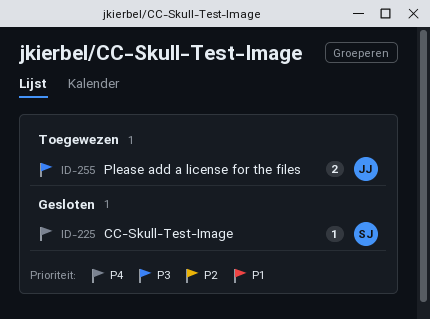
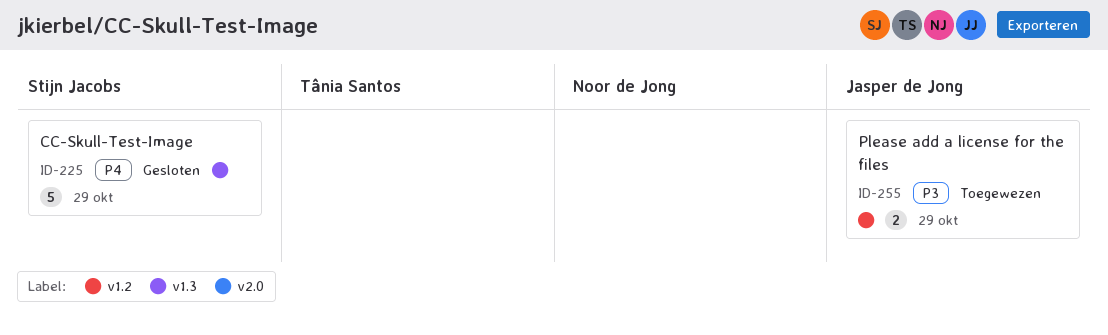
ID-225, estimate: 1 -> 5

